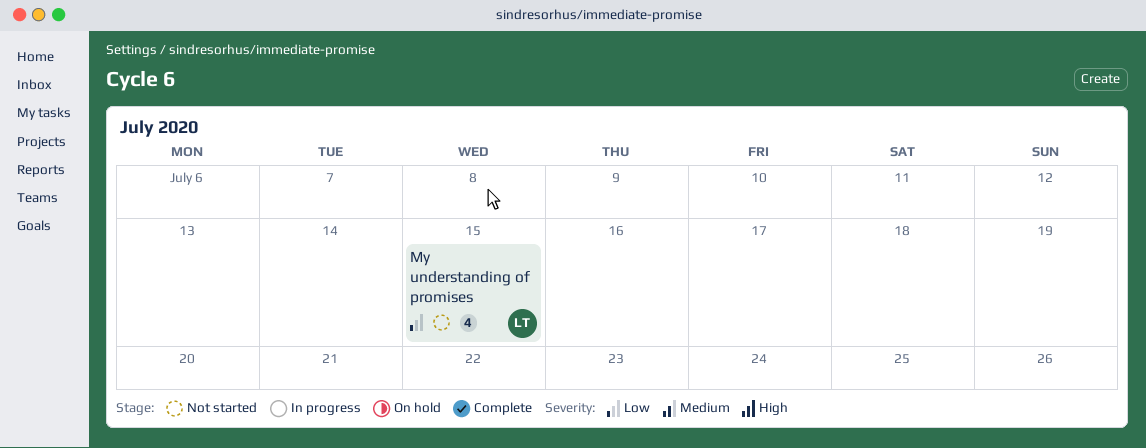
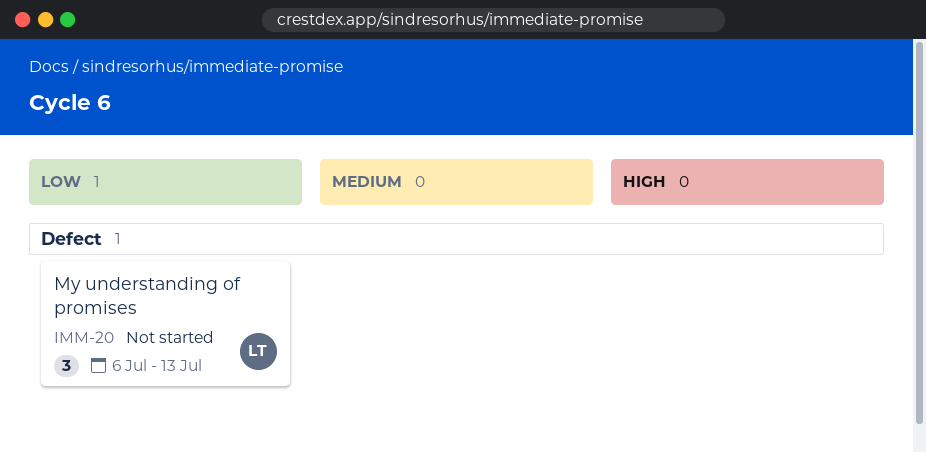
My understanding of promises, estimate: 4 -> 3
My understanding of promises, due: Jul 15 -> Jul 13

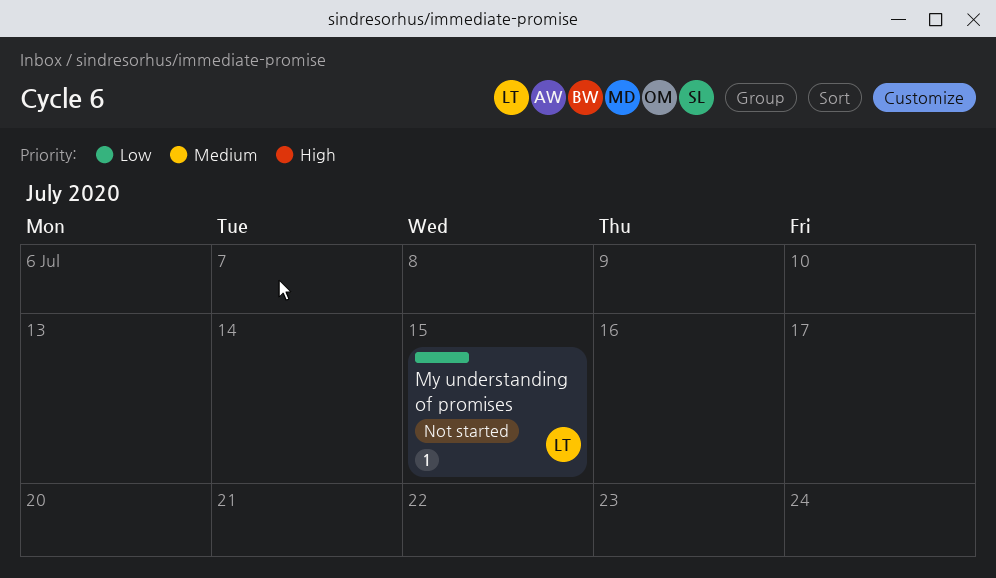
My understanding of promises, estimate: 3 -> 1
My understanding of promises, due: Jul 13 -> Jul 15

